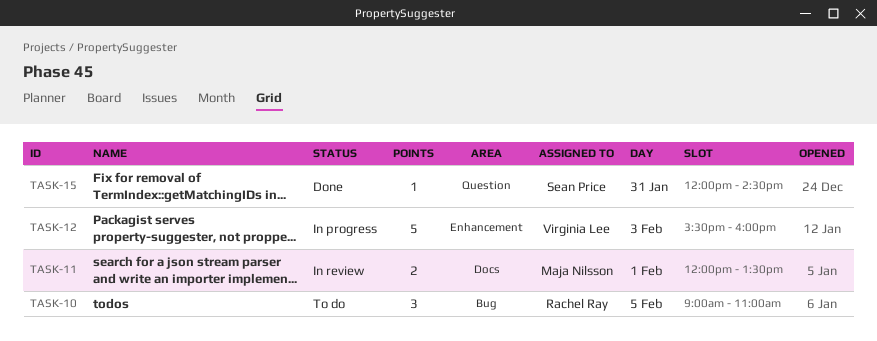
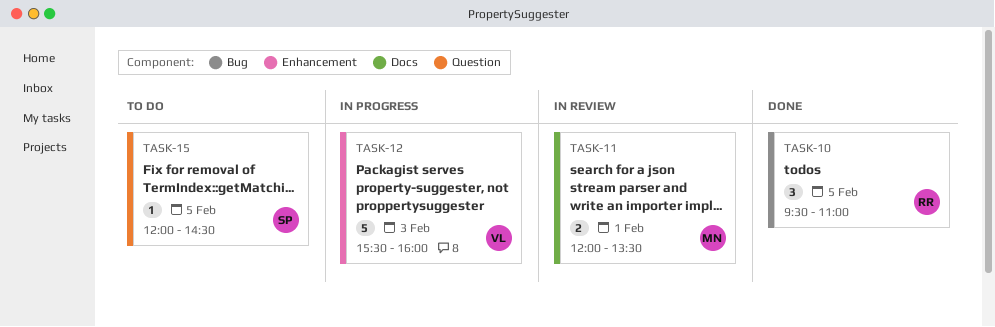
TASK-10, status: To do -> Done
TASK-10, begins: 09:00 -> 09:30
TASK-15, status: Done -> To do
TASK-15, day: Jan 31 -> Feb 5

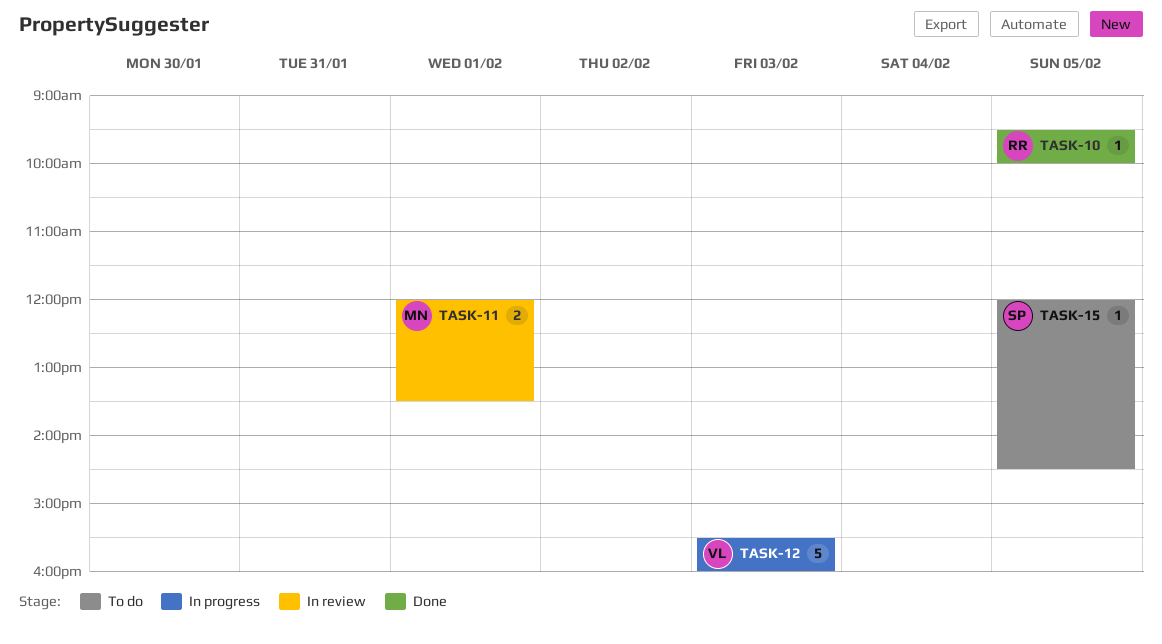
TASK-10, estimate: 3 -> 1
TASK-10, ends: 11:00 -> 10:00

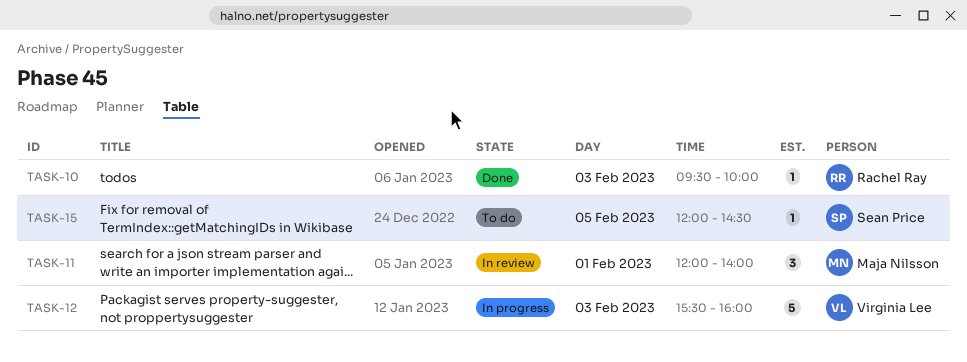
TASK-10, day: Feb 5 -> Feb 3
TASK-11, estimate: 2 -> 3
TASK-11, ends: 13:30 -> 14:00

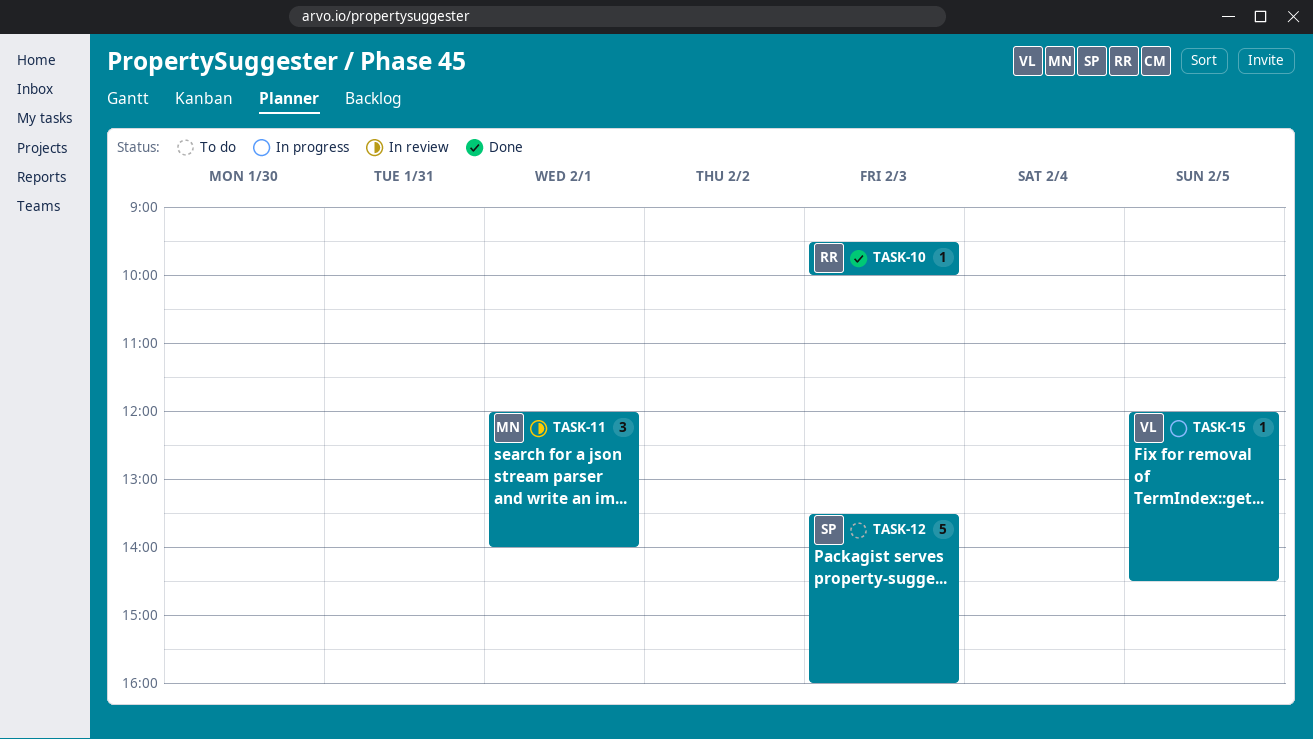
TASK-12, status: In progress -> To do
TASK-12, owner: Virginia Lee -> Sean Price
TASK-12, begins: 15:30 -> 13:30
TASK-15, status: To do -> In progress
TASK-15, owner: Sean Price -> Virginia Lee

